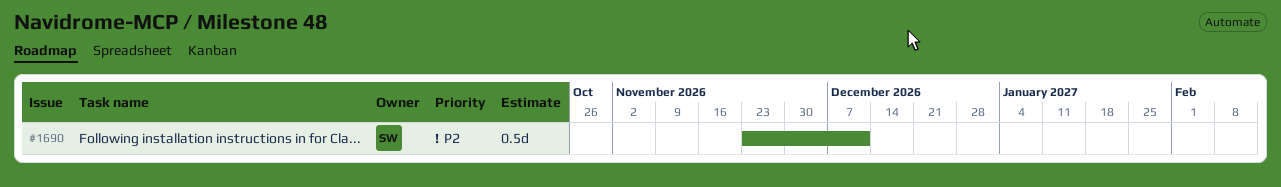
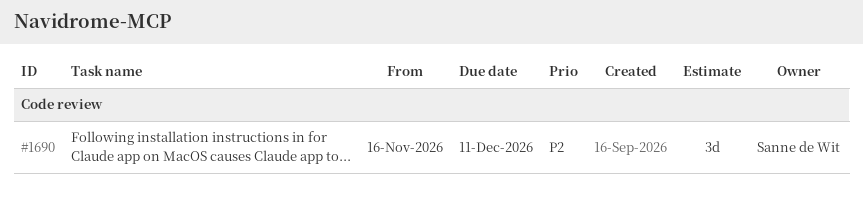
#1690, estimate: 0.5d -> 3d
#1690, start: Nov 23 -> Nov 16

